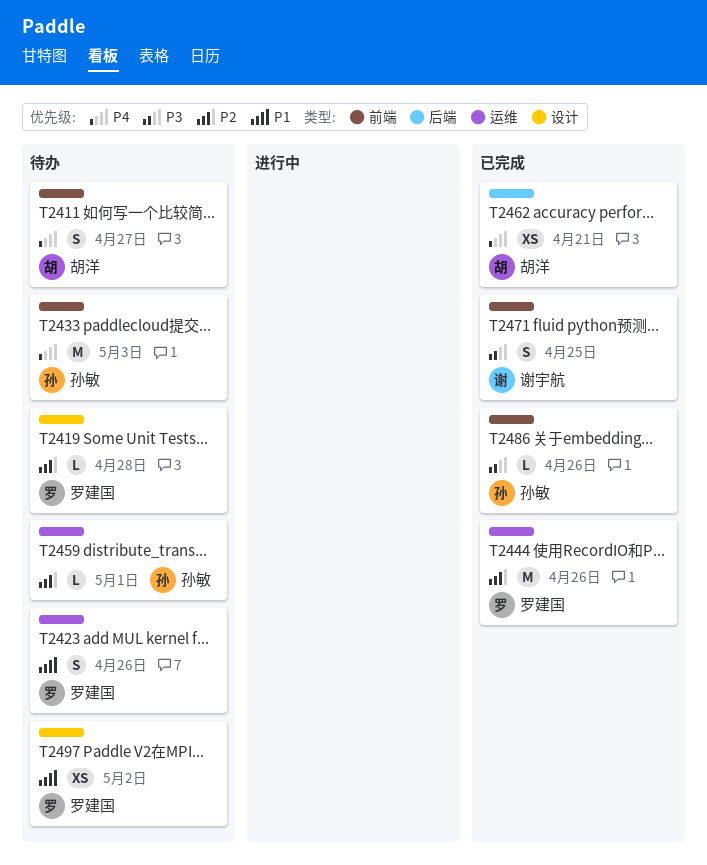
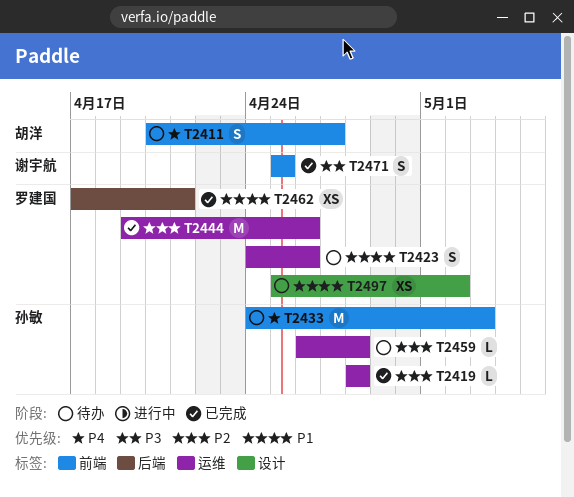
T2419, status: 待办 -> 已完成
T2419, owner: 罗建国 -> 孙敏
T2419, label: 设计 -> 运维
T2459, due: May 1 -> Apr 28
T2462, owner: 胡洋 -> 罗建国
T2462, priority: P4 -> P1
T2486: present -> none

